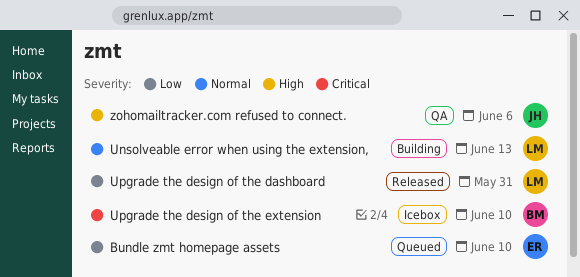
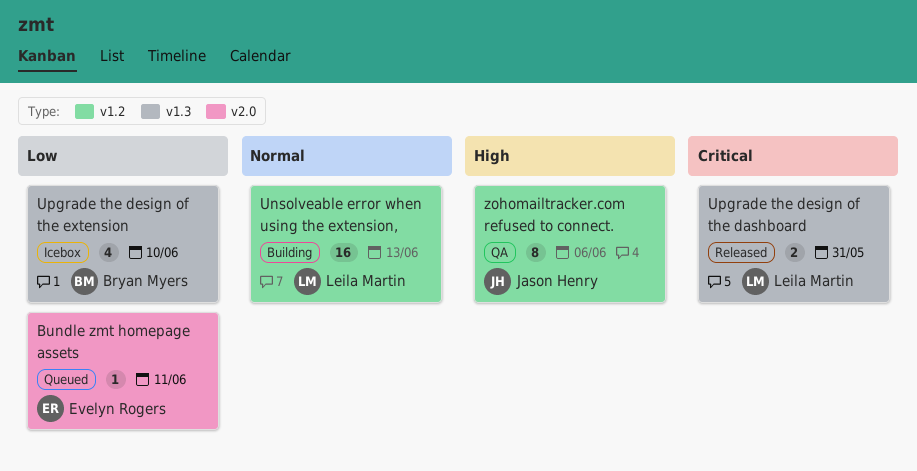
Bundle zmt homepage assets, due: Jun 10 -> Jun 11
Upgrade the design of the dashboard, priority: Low -> Critical
Upgrade the design of the extension, priority: Critical -> Low

